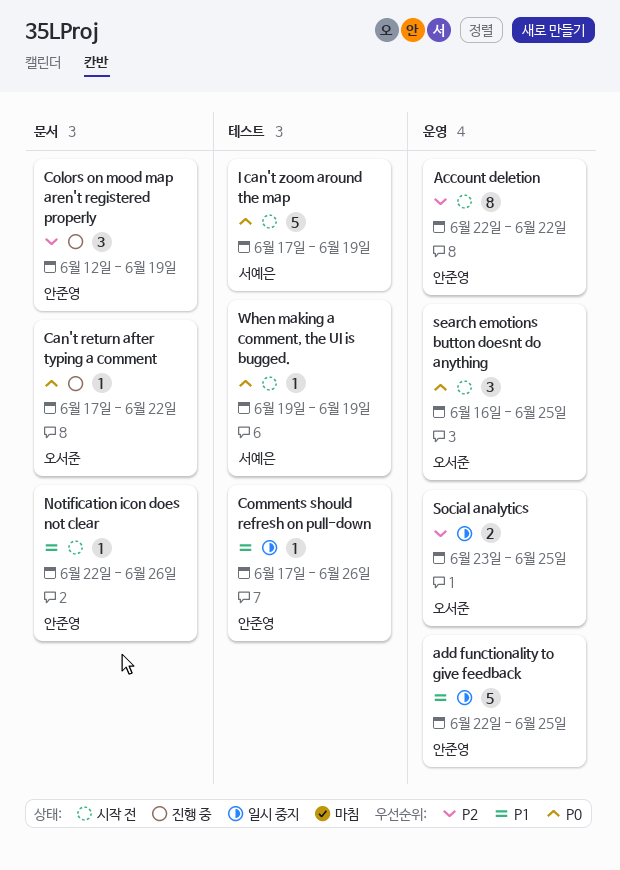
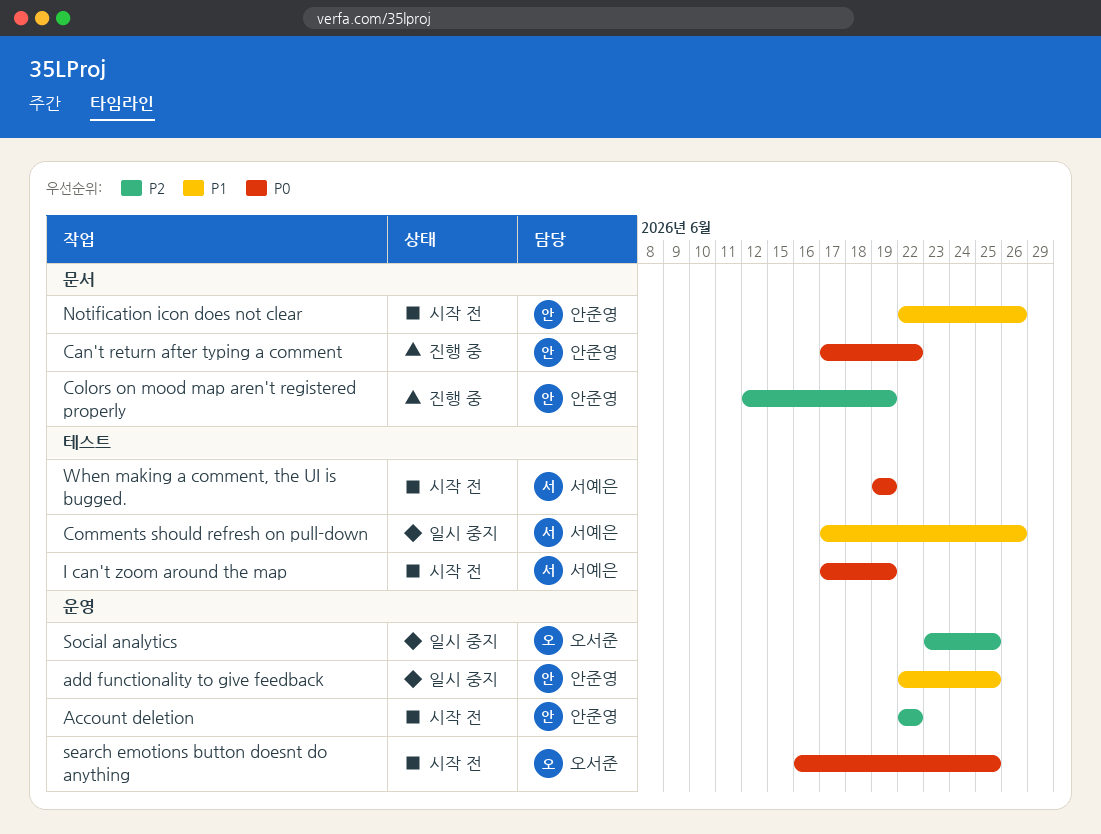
Can't return after typing a comment, owner: 오서준 -> 안준영
Comments should refresh on pull-down, owner: 안준영 -> 서예은

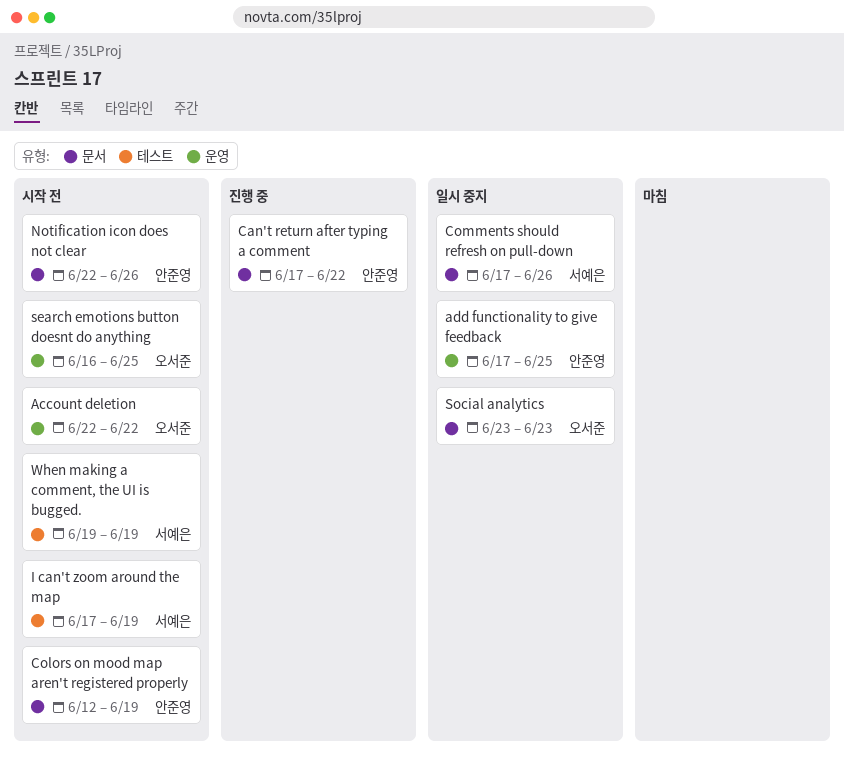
Account deletion, owner: 안준영 -> 오서준
add functionality to give feedback, start: Jun 22 -> Jun 17
Colors on mood map aren't registered properly, status: 진행 중 -> 시작 전
Comments should refresh on pull-down, label: 테스트 -> 문서
Social analytics, label: 운영 -> 문서
Social analytics, due: Jun 25 -> Jun 23

